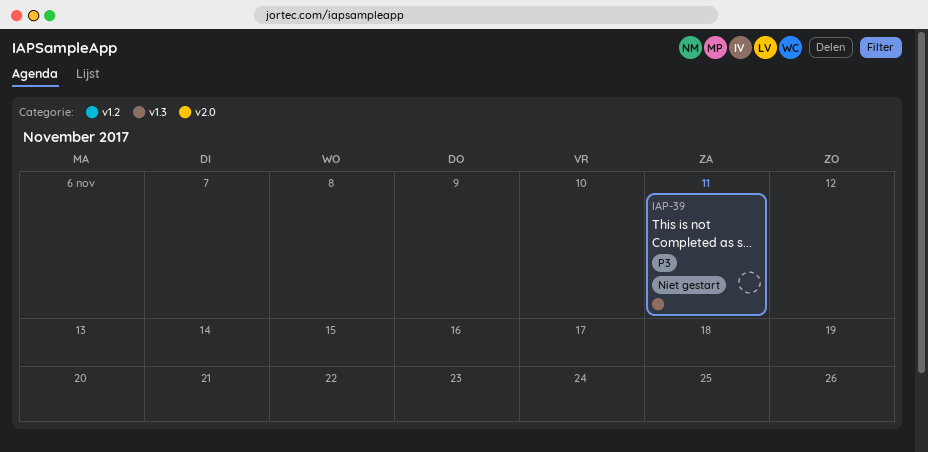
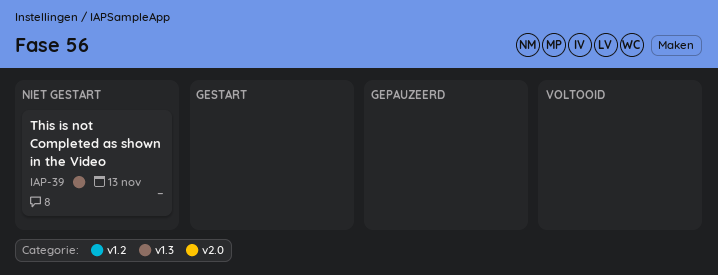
IAP-39, due: Nov 11 -> Nov 13

